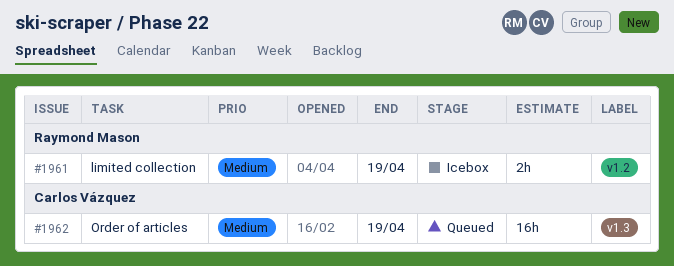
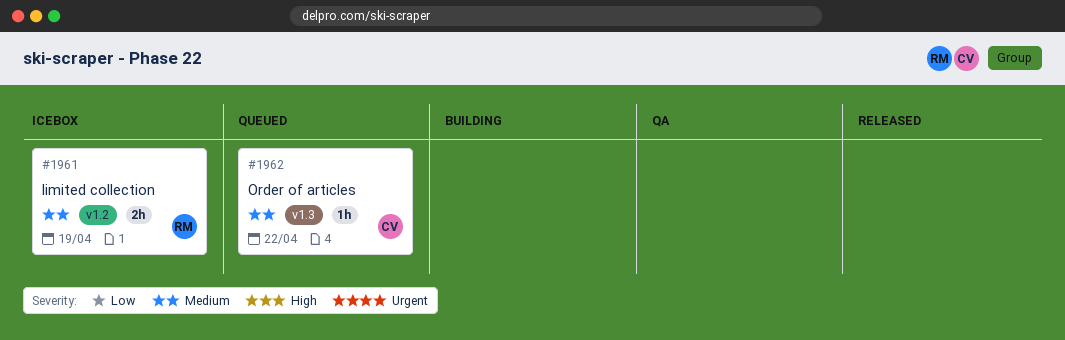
#1962, estimate: 16h -> 1h
#1962, due: Apr 19 -> Apr 22

